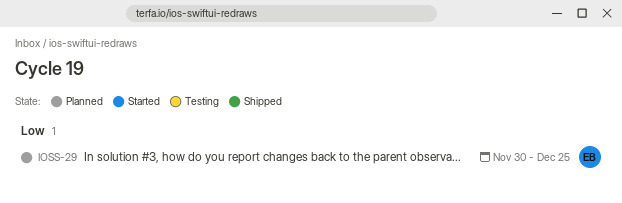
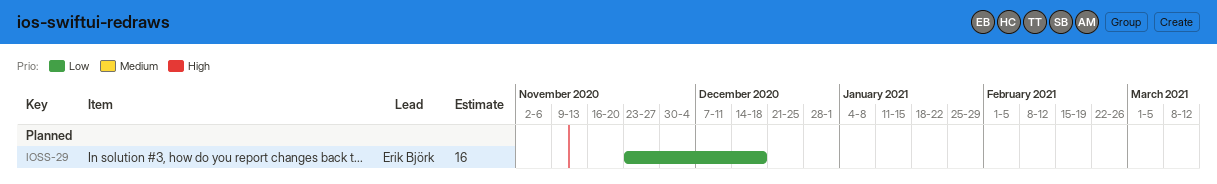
IOSS-29, start: Nov 30 -> Nov 23
IOSS-29, due: Dec 25 -> Dec 18

